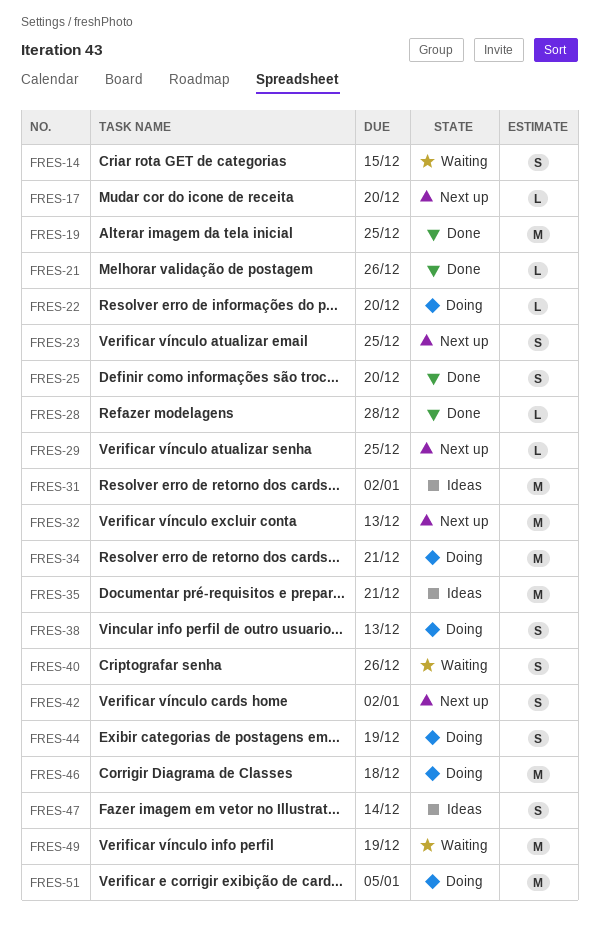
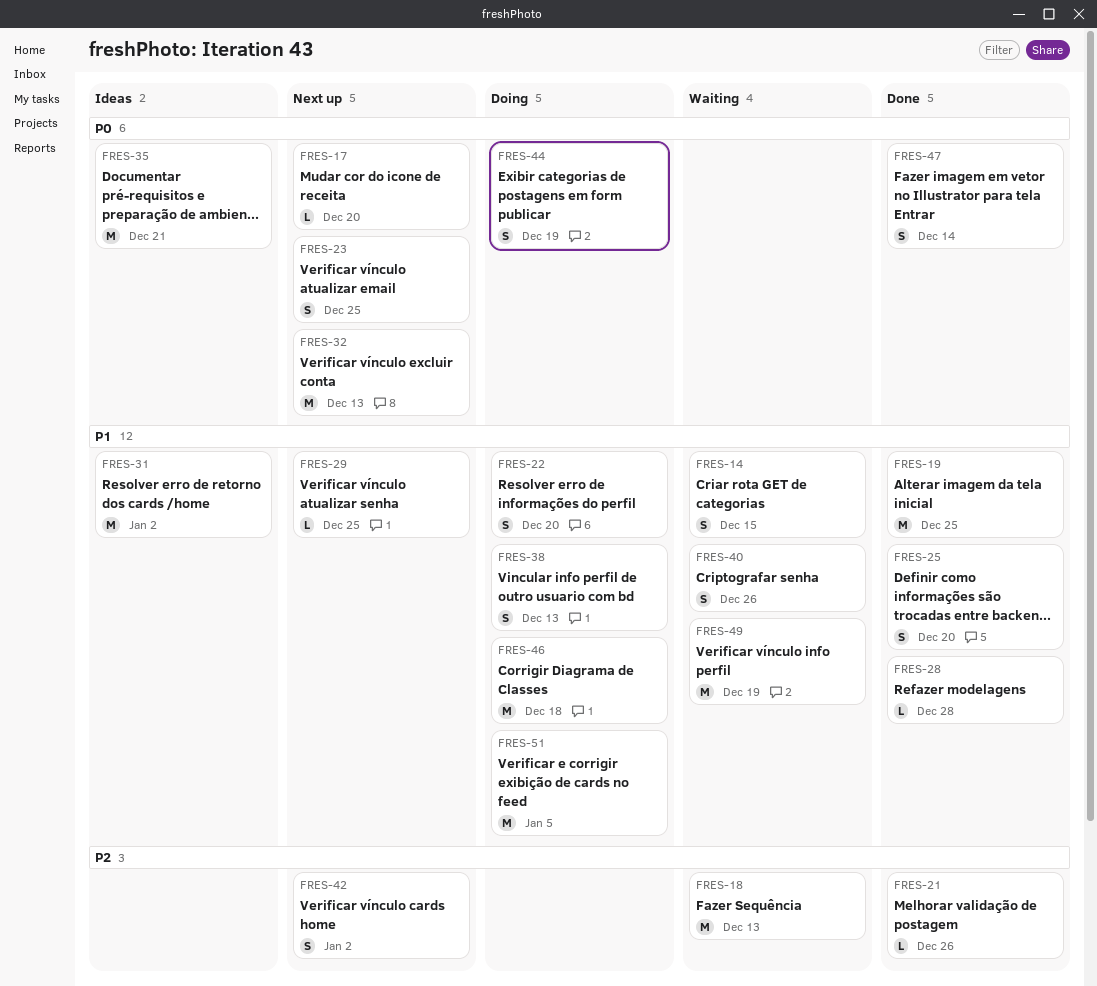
FRES-18: none -> present
FRES-22, estimate: L -> S
FRES-34: present -> none
FRES-47, status: Ideas -> Done

